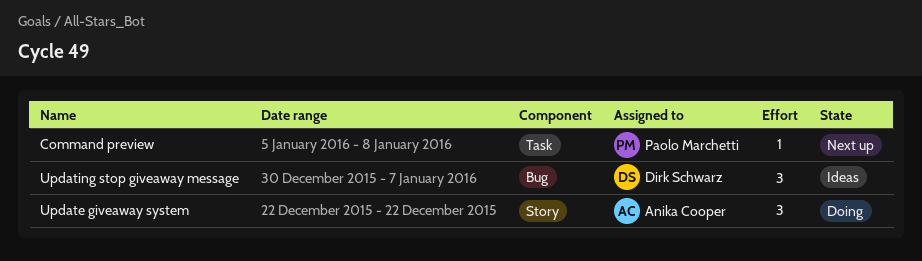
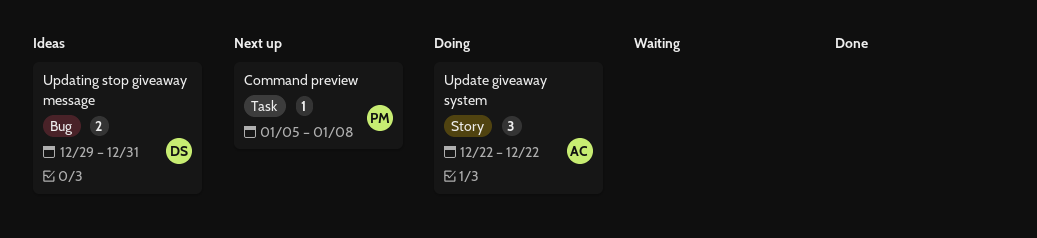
Updating stop giveaway message, estimate: 3 -> 2
Updating stop giveaway message, start: Dec 30 -> Dec 29
Updating stop giveaway message, due: Jan 7 -> Dec 31

